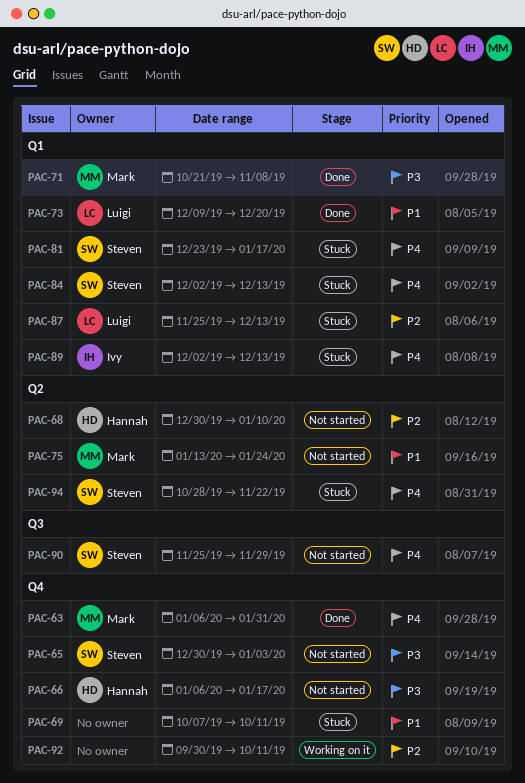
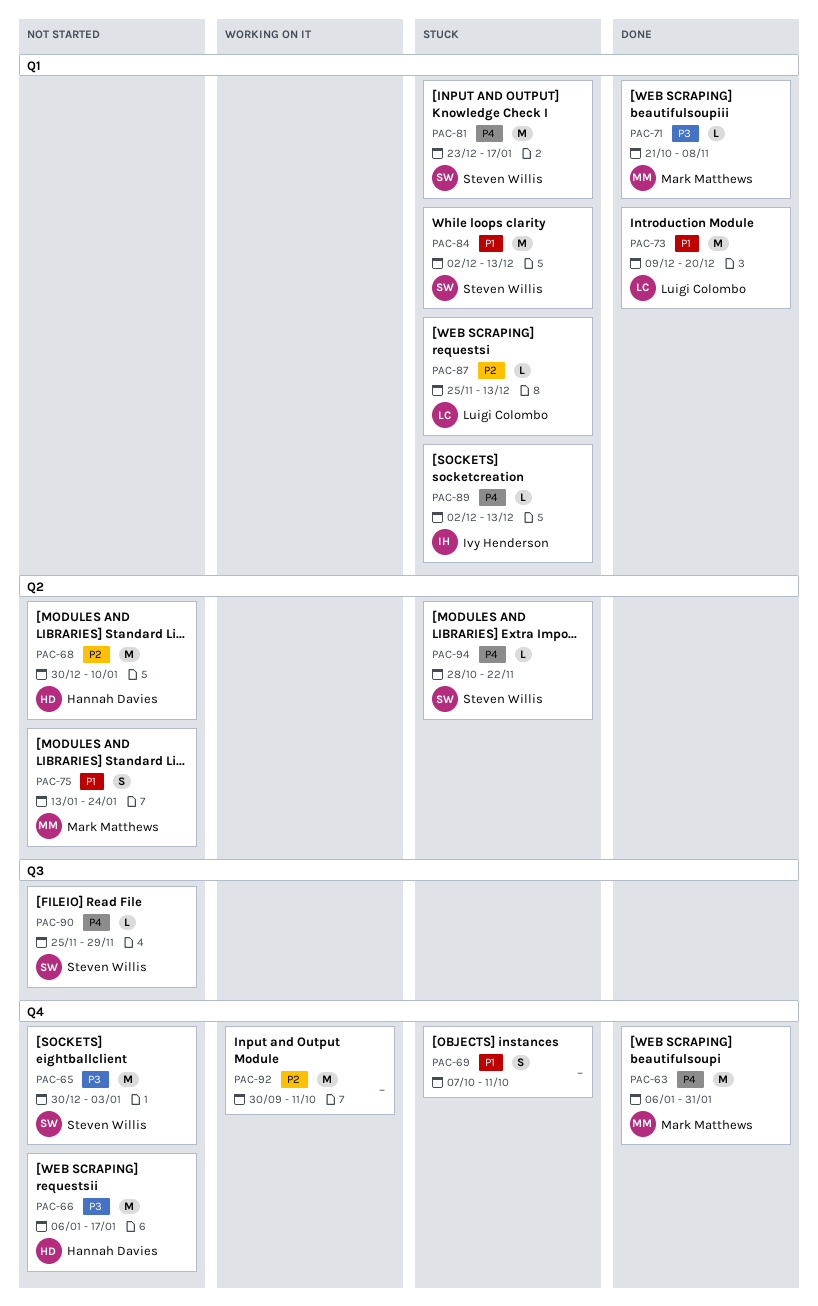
PAC-84, priority: P4 -> P1

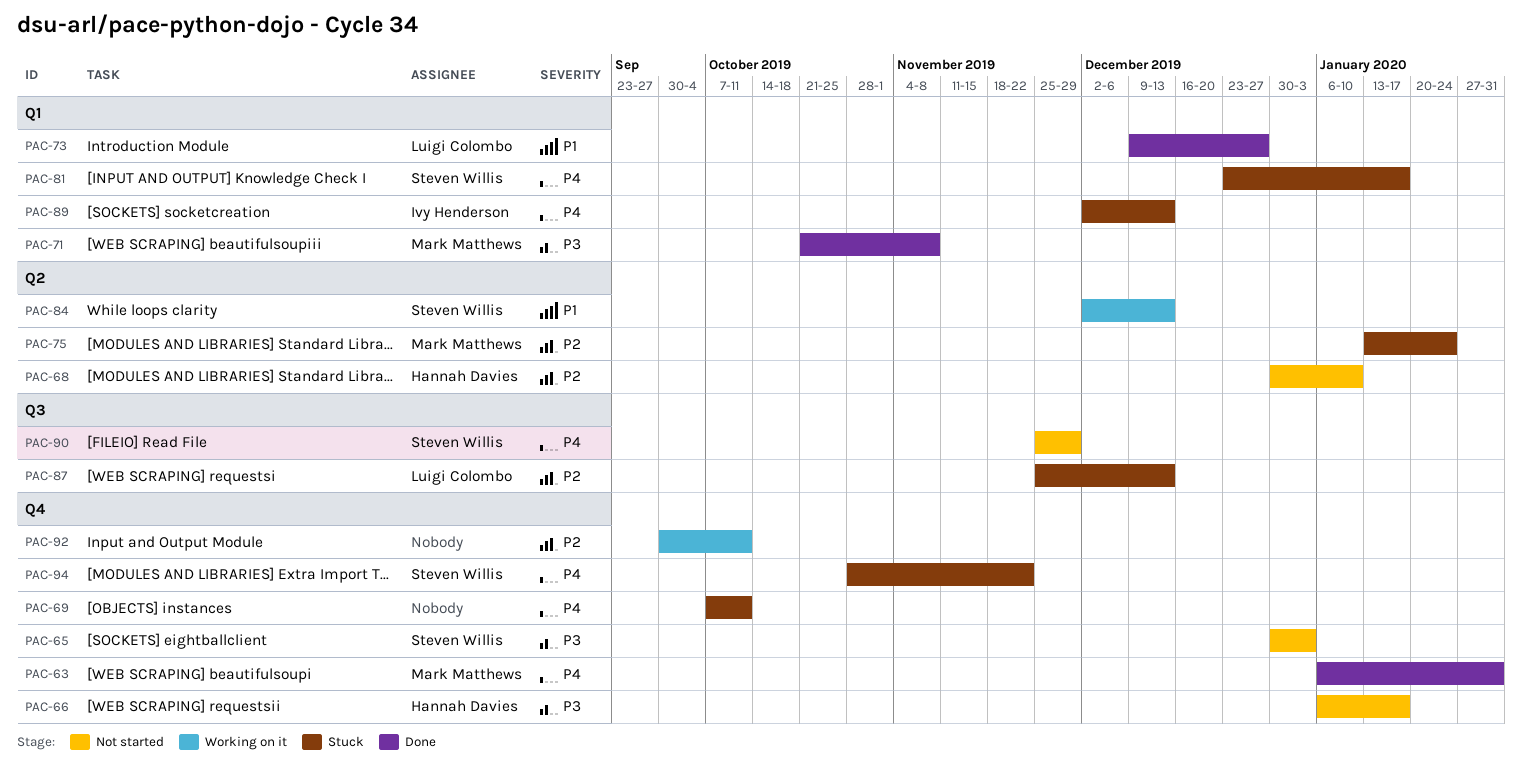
PAC-69, priority: P1 -> P4
PAC-73, due: Dec 20 -> Dec 27
PAC-75, status: Not started -> Stuck
PAC-75, priority: P1 -> P2
PAC-84, status: Stuck -> Working on it
PAC-84, label: Q1 -> Q2
PAC-87, label: Q1 -> Q3
PAC-94, label: Q2 -> Q4

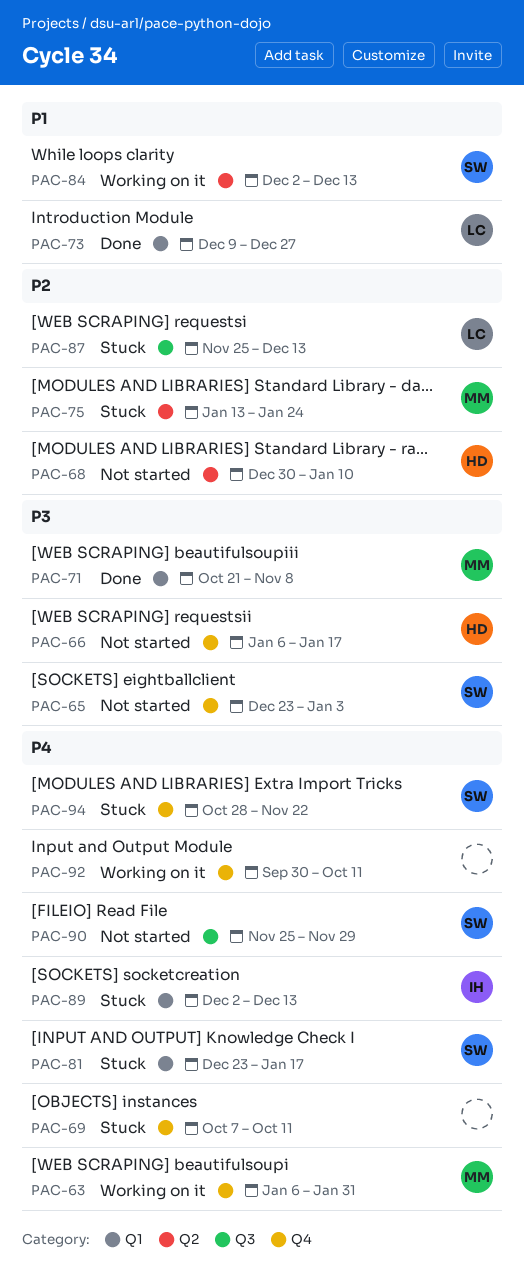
PAC-63, status: Done -> Working on it
PAC-65, start: Dec 30 -> Dec 23
PAC-92, priority: P2 -> P4

